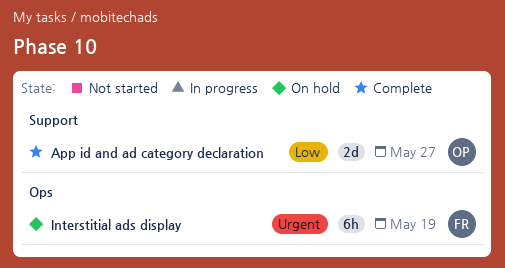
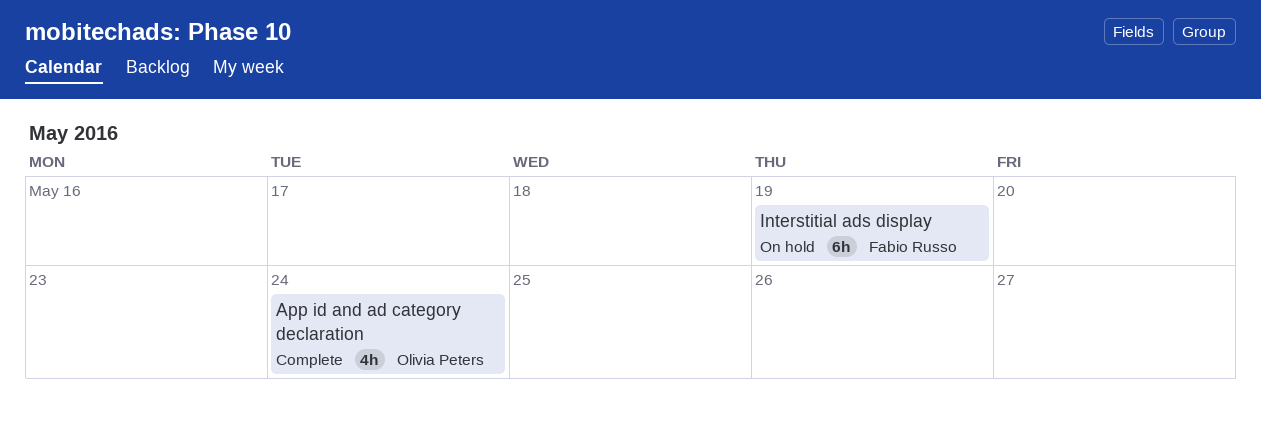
App id and ad category declaration, estimate: 2d -> 4h
App id and ad category declaration, due: May 27 -> May 24

